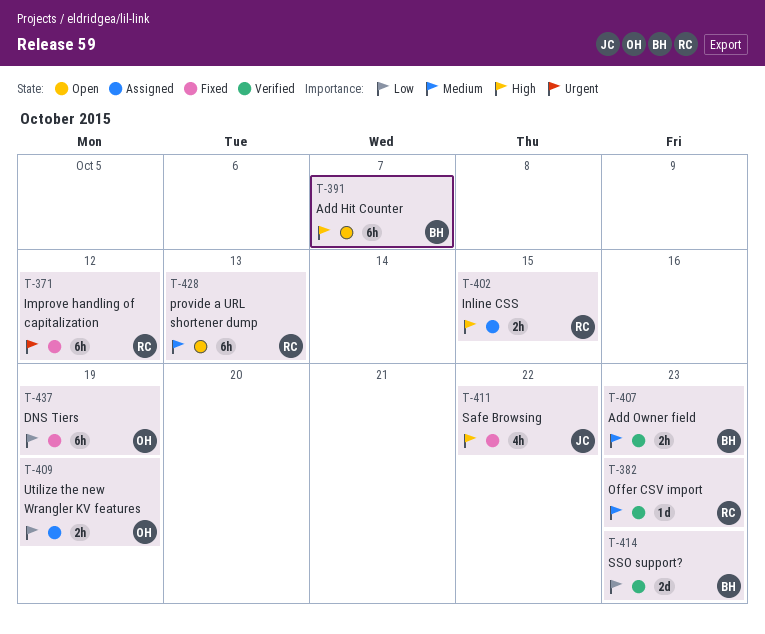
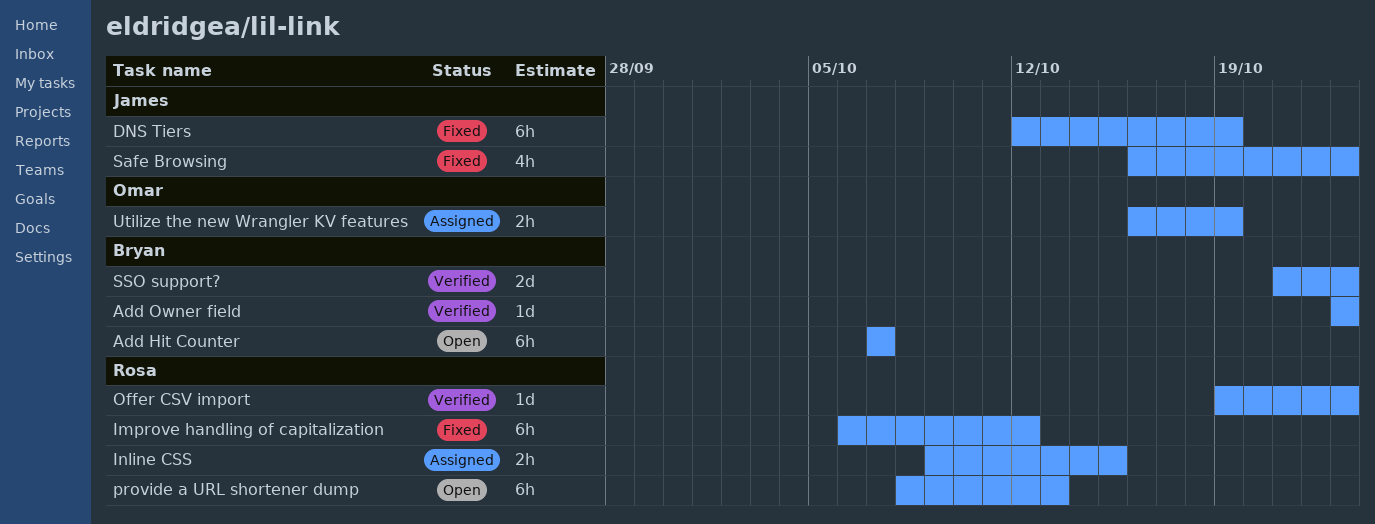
Add Owner field, estimate: 2h -> 1d
DNS Tiers, owner: Omar -> James
Safe Browsing, due: Oct 22 -> Oct 23

